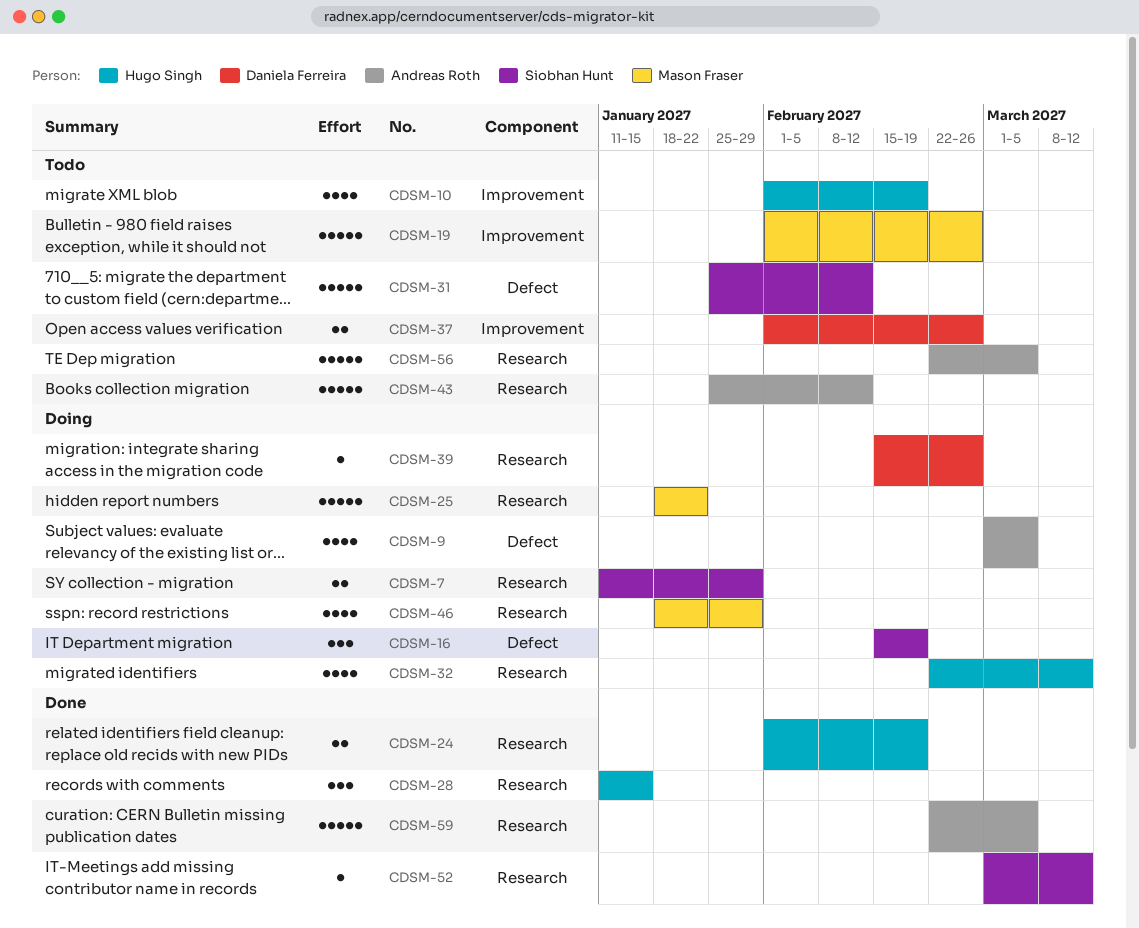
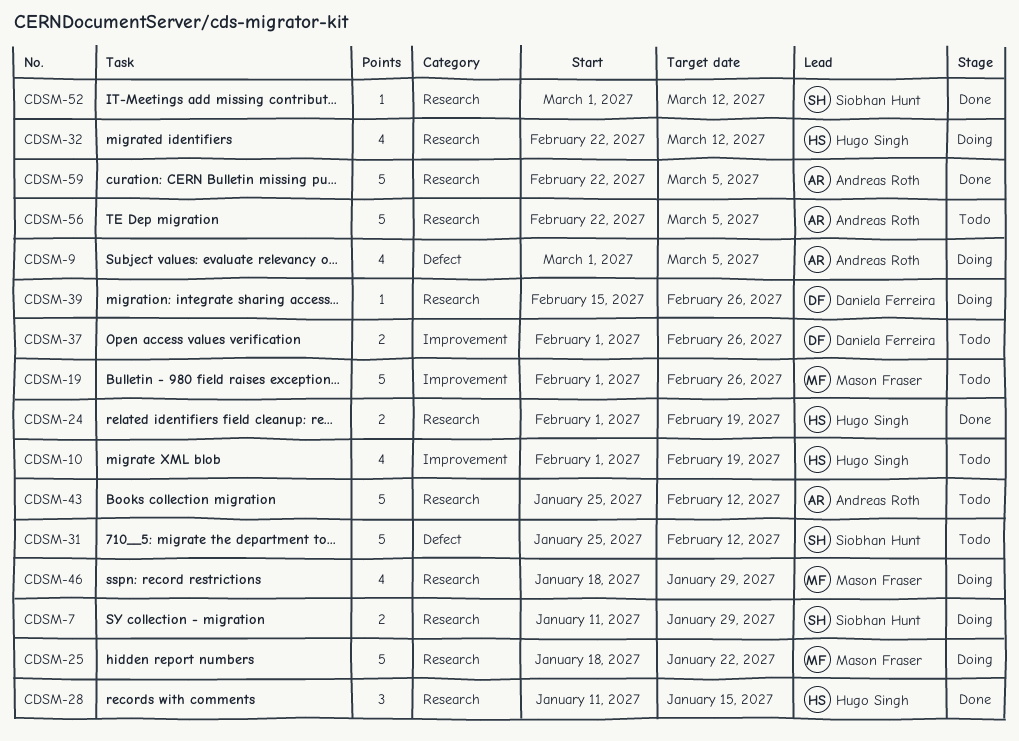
CDSM-16: present -> none

